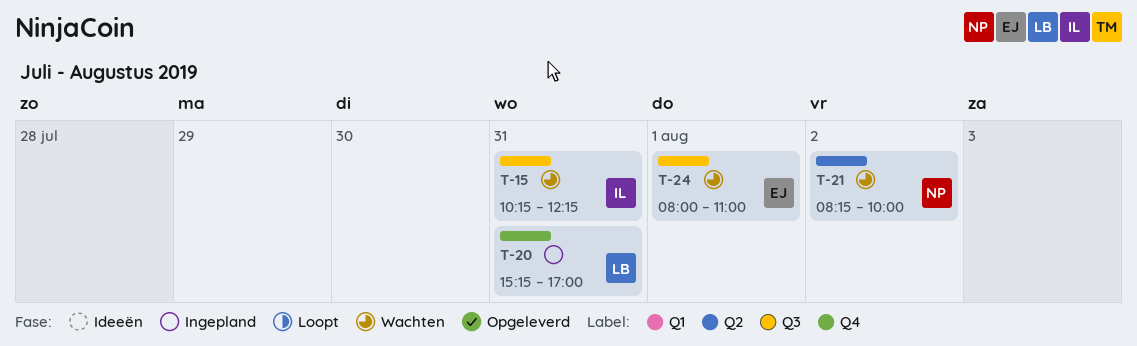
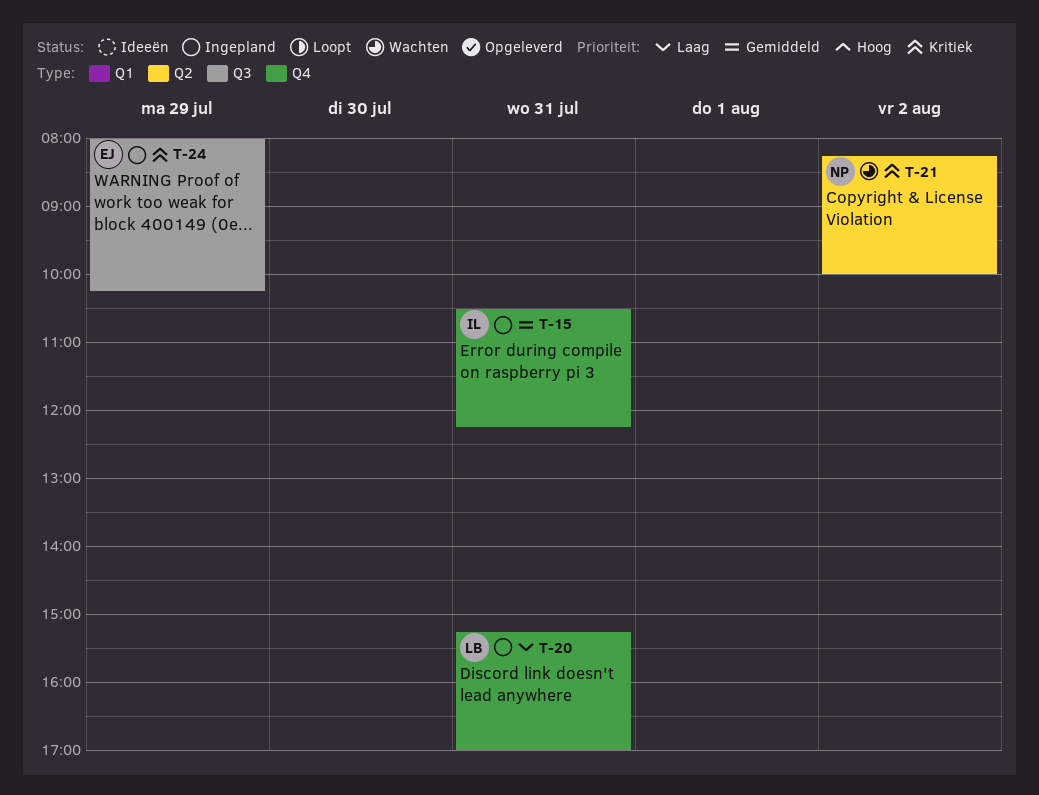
T-15, status: Wachten -> Ingepland
T-15, label: Q3 -> Q4
T-15, begins: 10:15 -> 10:30
T-24, status: Wachten -> Ingepland
T-24, day: Aug 1 -> Jul 29
T-24, ends: 11:00 -> 10:15

